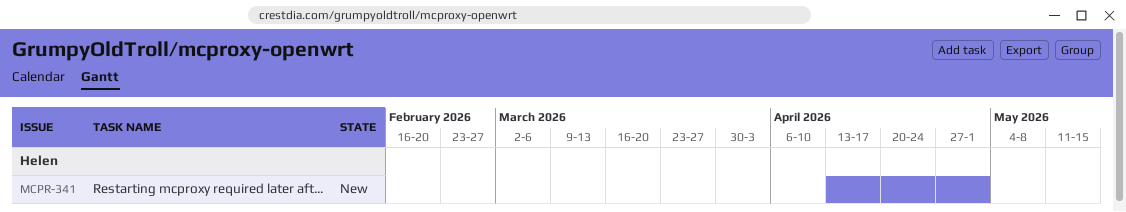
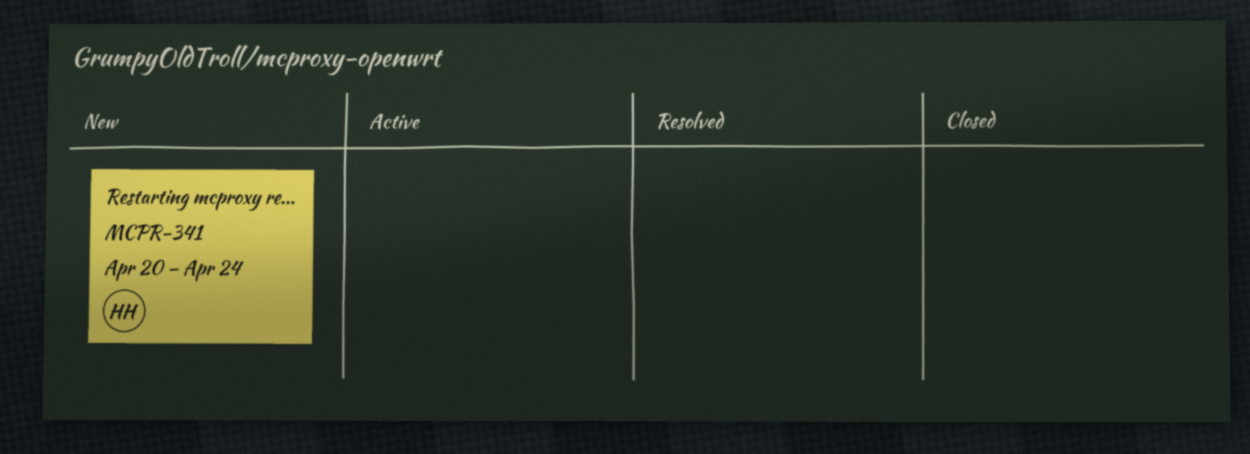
MCPR-341, start: Apr 13 -> Apr 20
MCPR-341, due: May 1 -> Apr 24

